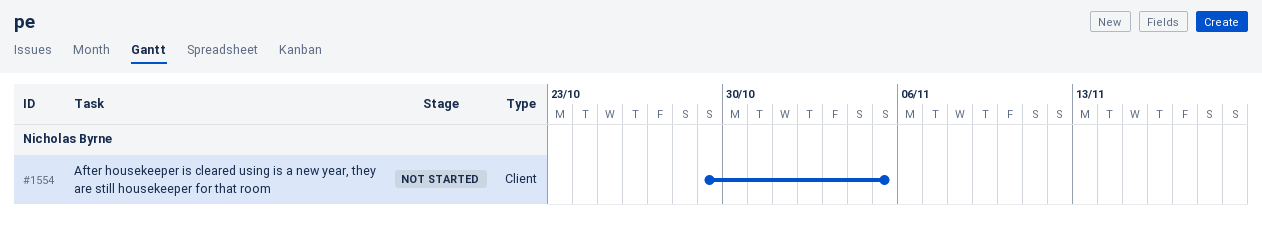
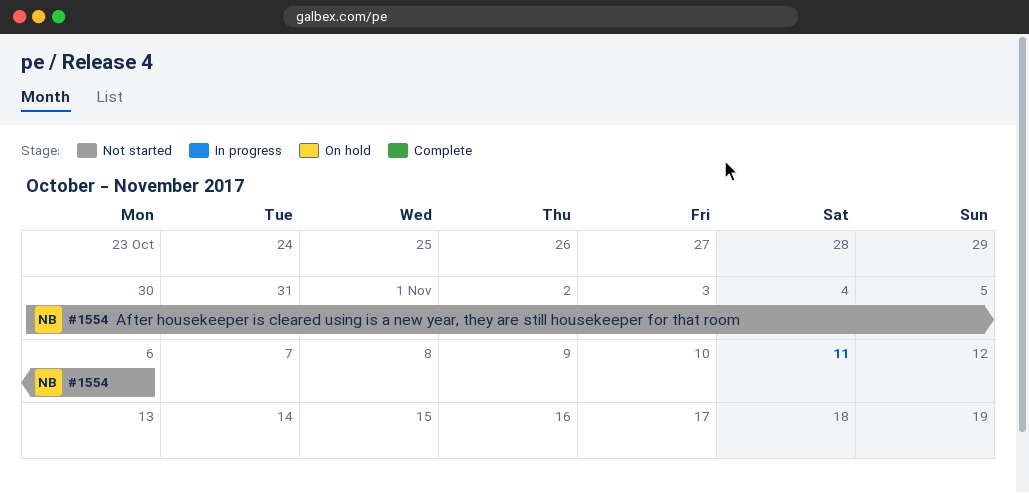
#1554, start: Oct 29 -> Oct 30
#1554, due: Nov 5 -> Nov 6

